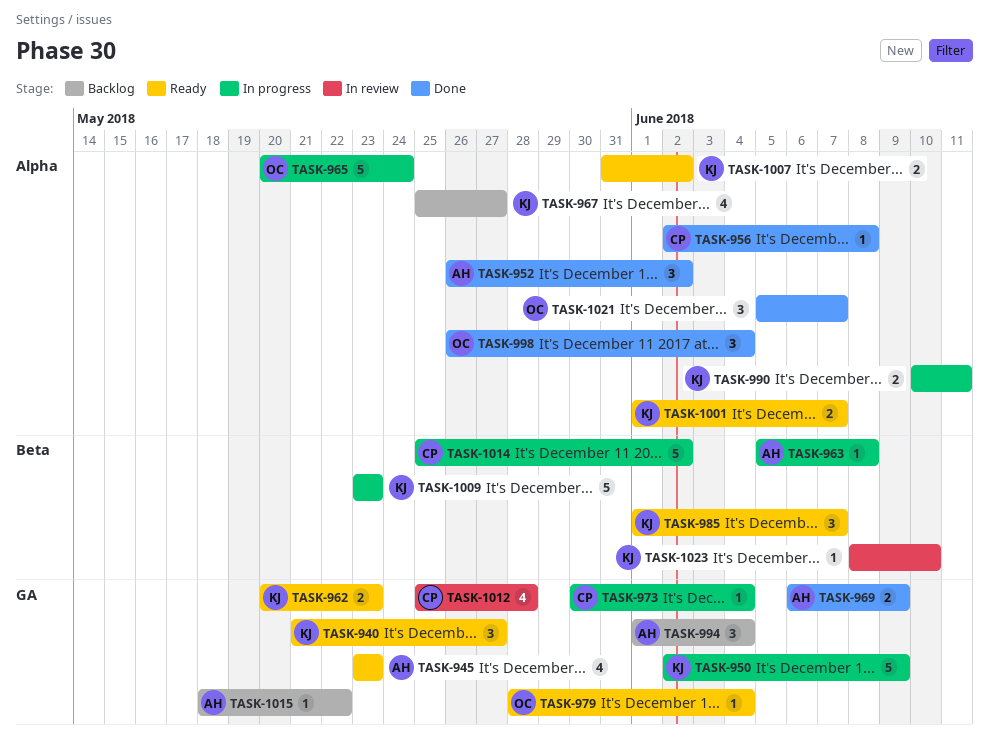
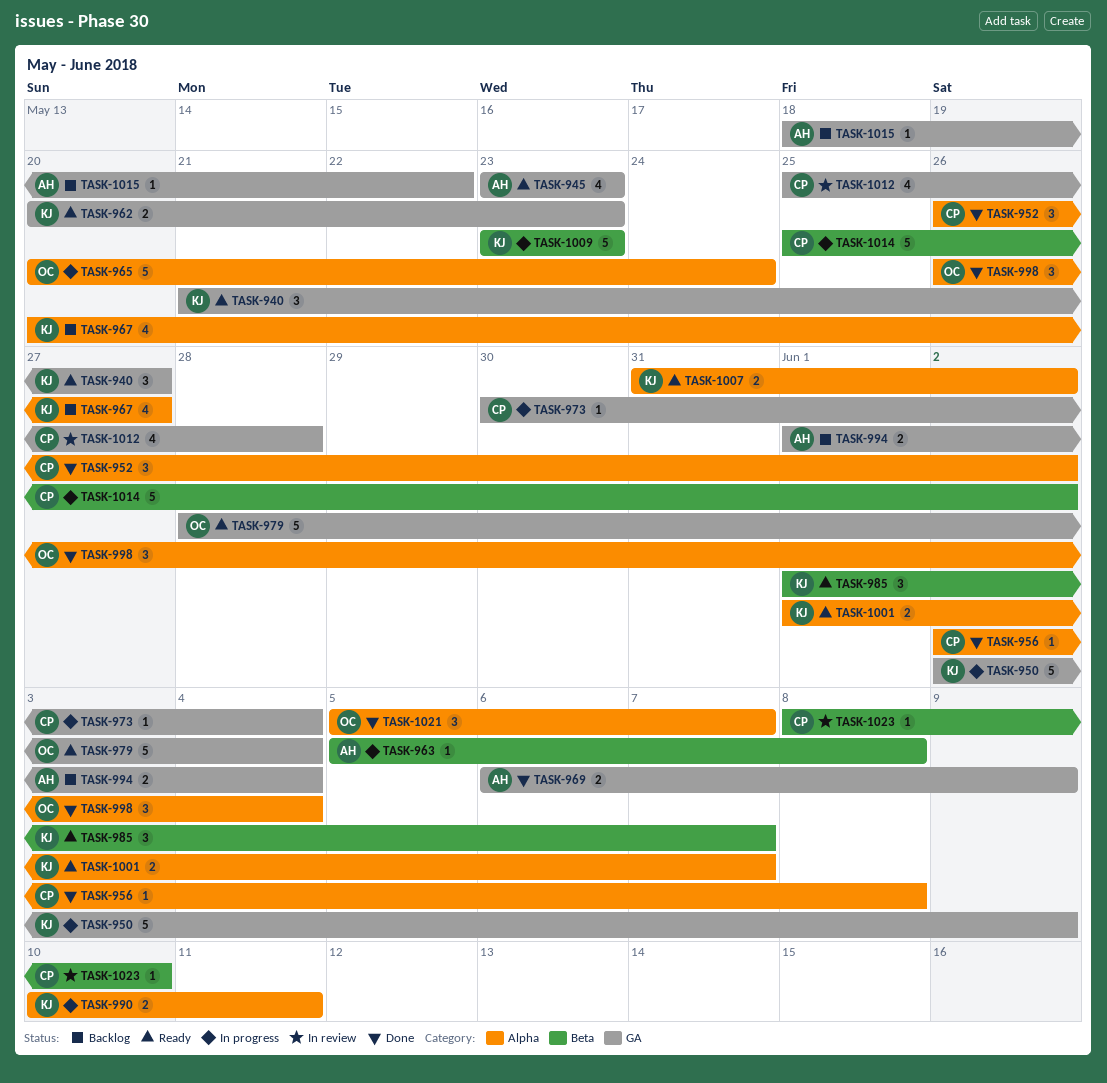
TASK-952, owner: AH -> CP
TASK-967, start: May 25 -> May 20
TASK-979, estimate: 1 -> 5
TASK-994, estimate: 3 -> 2
TASK-1023, owner: KJ -> CP

